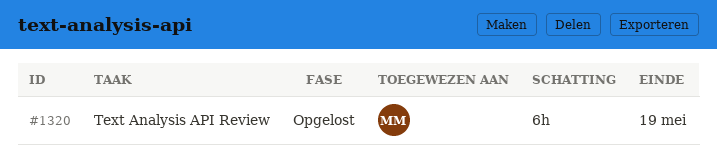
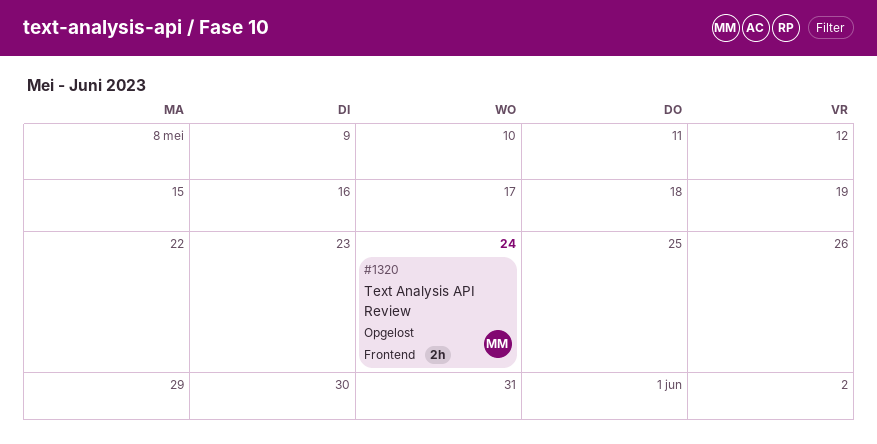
#1320, estimate: 6h -> 2h
#1320, due: May 19 -> May 24

